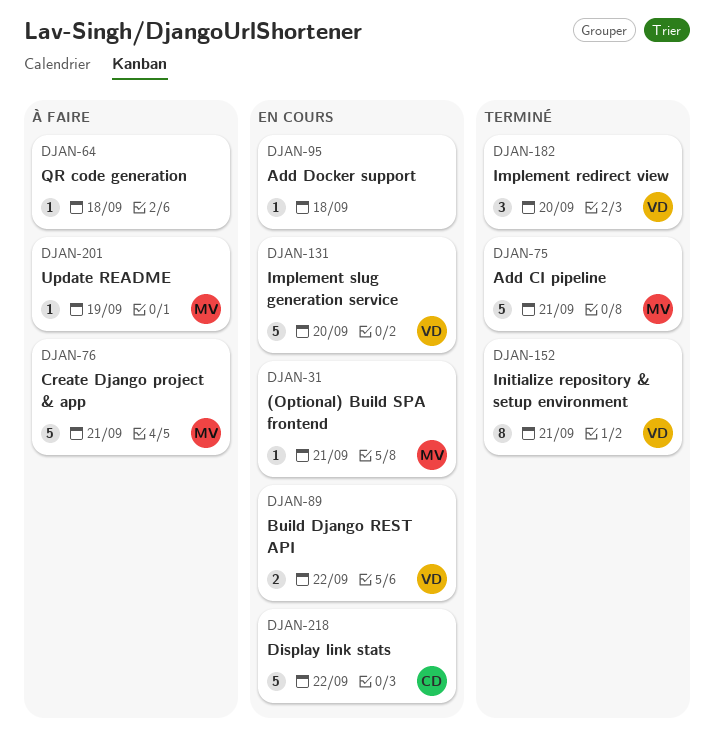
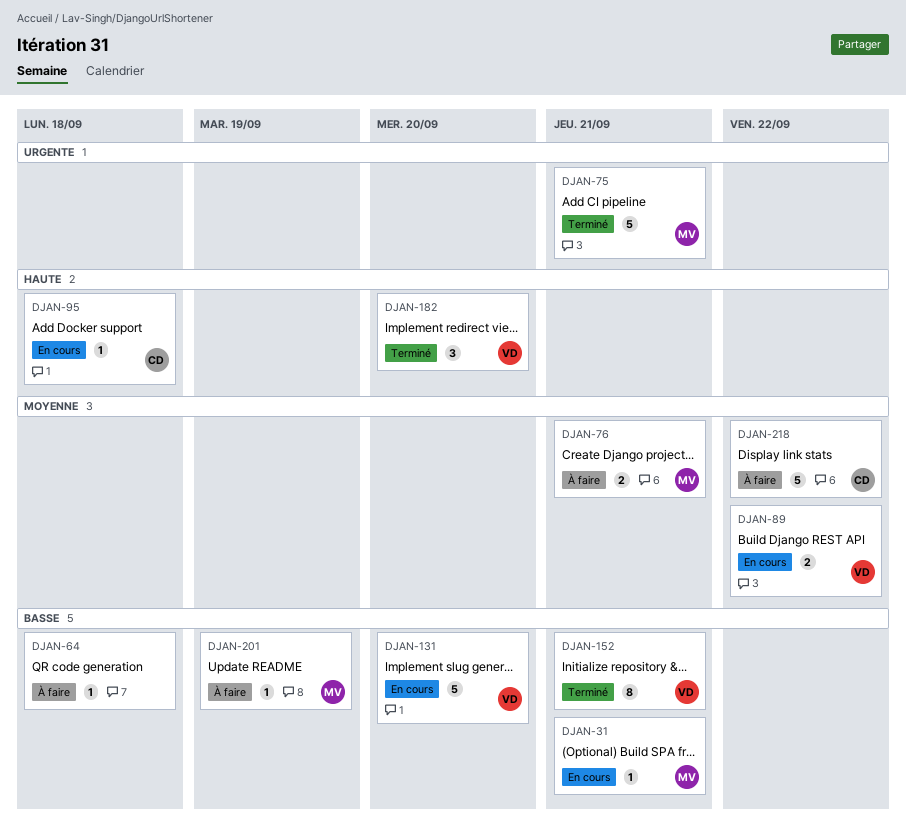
DJAN-76, estimate: 5 -> 2
DJAN-95, owner: none -> CD
DJAN-218, status: En cours -> À faire

